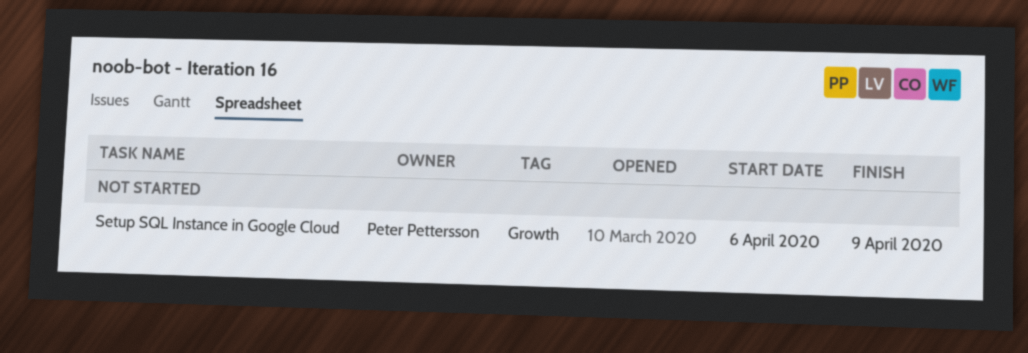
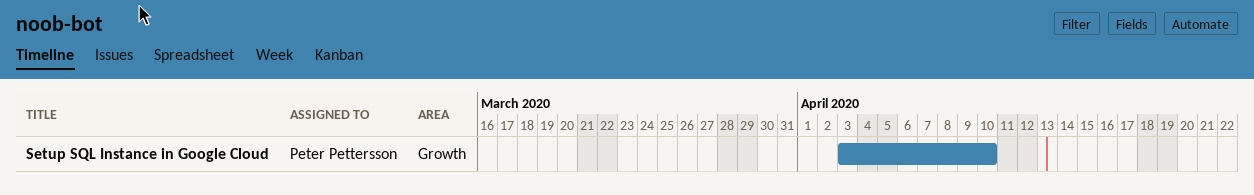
Setup SQL Instance in Google Cloud, start: Apr 6 -> Apr 3
Setup SQL Instance in Google Cloud, due: Apr 9 -> Apr 10

